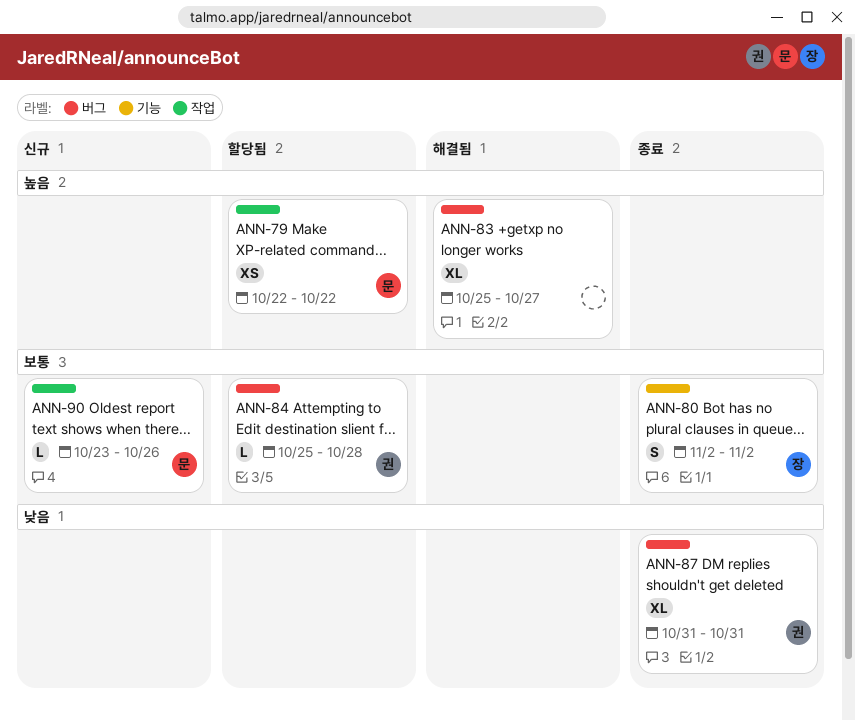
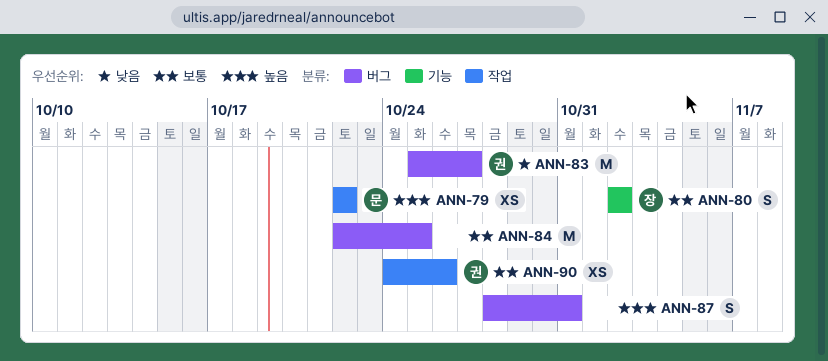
ANN-83, owner: none -> 권
ANN-83, priority: 높음 -> 낮음
ANN-83, estimate: XL -> M
ANN-84, owner: 권 -> none
ANN-84, estimate: L -> M
ANN-84, start: Oct 25 -> Oct 22
ANN-84, due: Oct 28 -> Oct 25
ANN-87, owner: 권 -> none
ANN-87, priority: 낮음 -> 높음
ANN-87, estimate: XL -> S
ANN-87, start: Oct 31 -> Oct 28
ANN-90, owner: 문 -> 권
ANN-90, estimate: L -> XS
ANN-90, start: Oct 23 -> Oct 24

